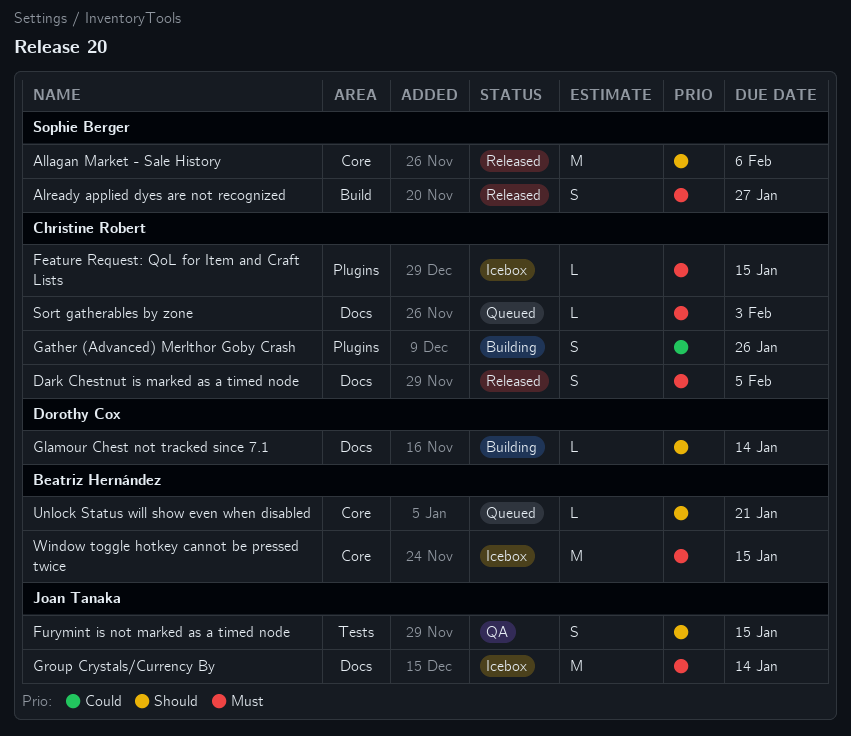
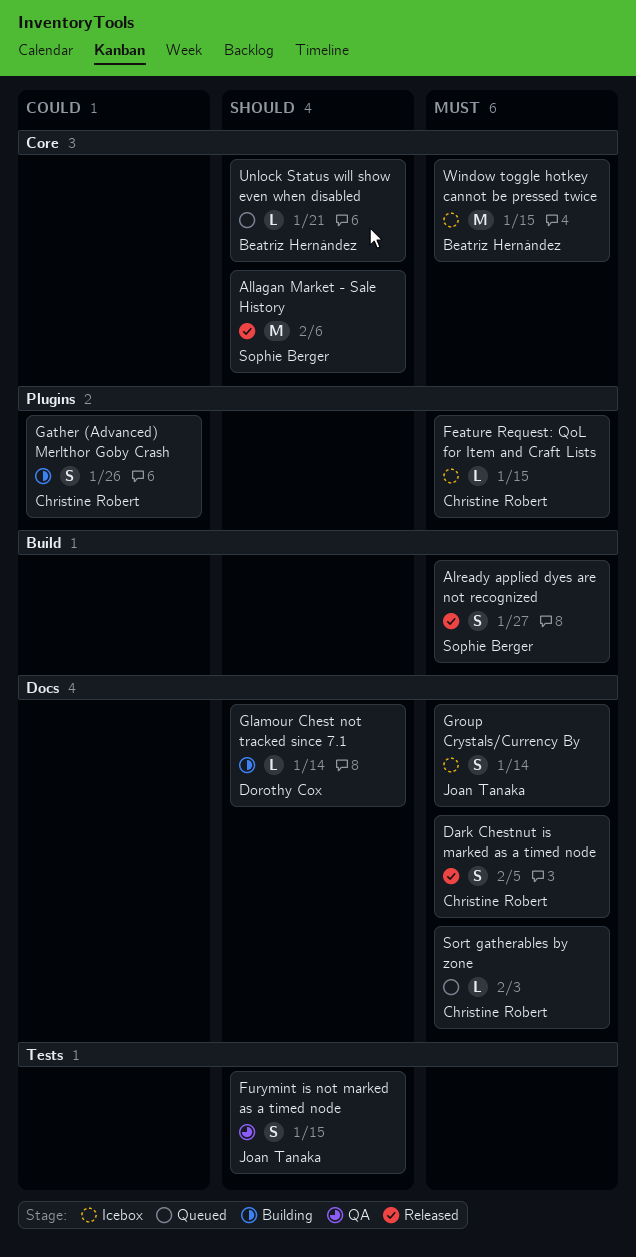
Group Crystals/Currency By, estimate: M -> S

